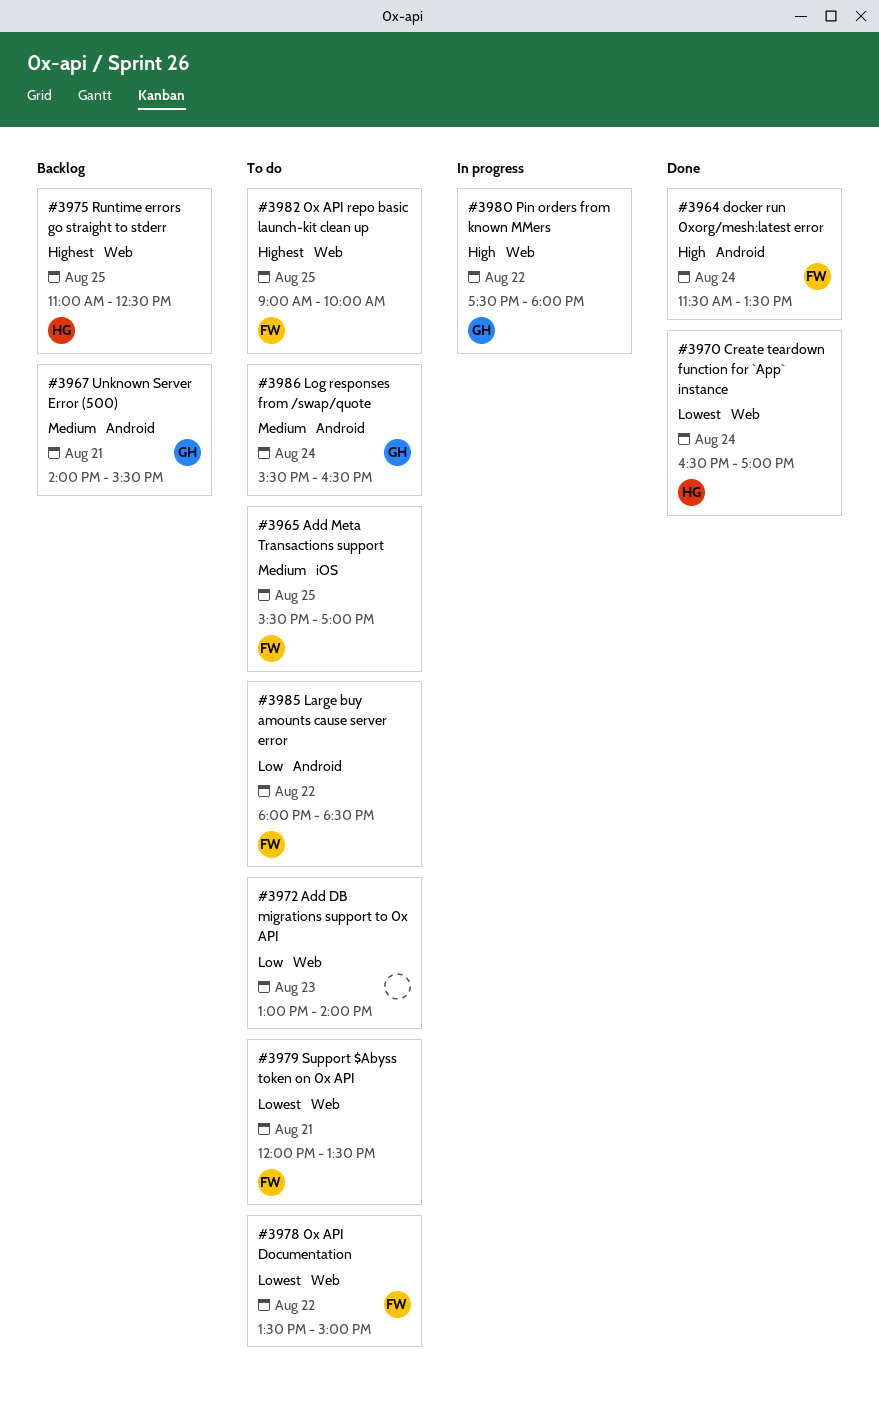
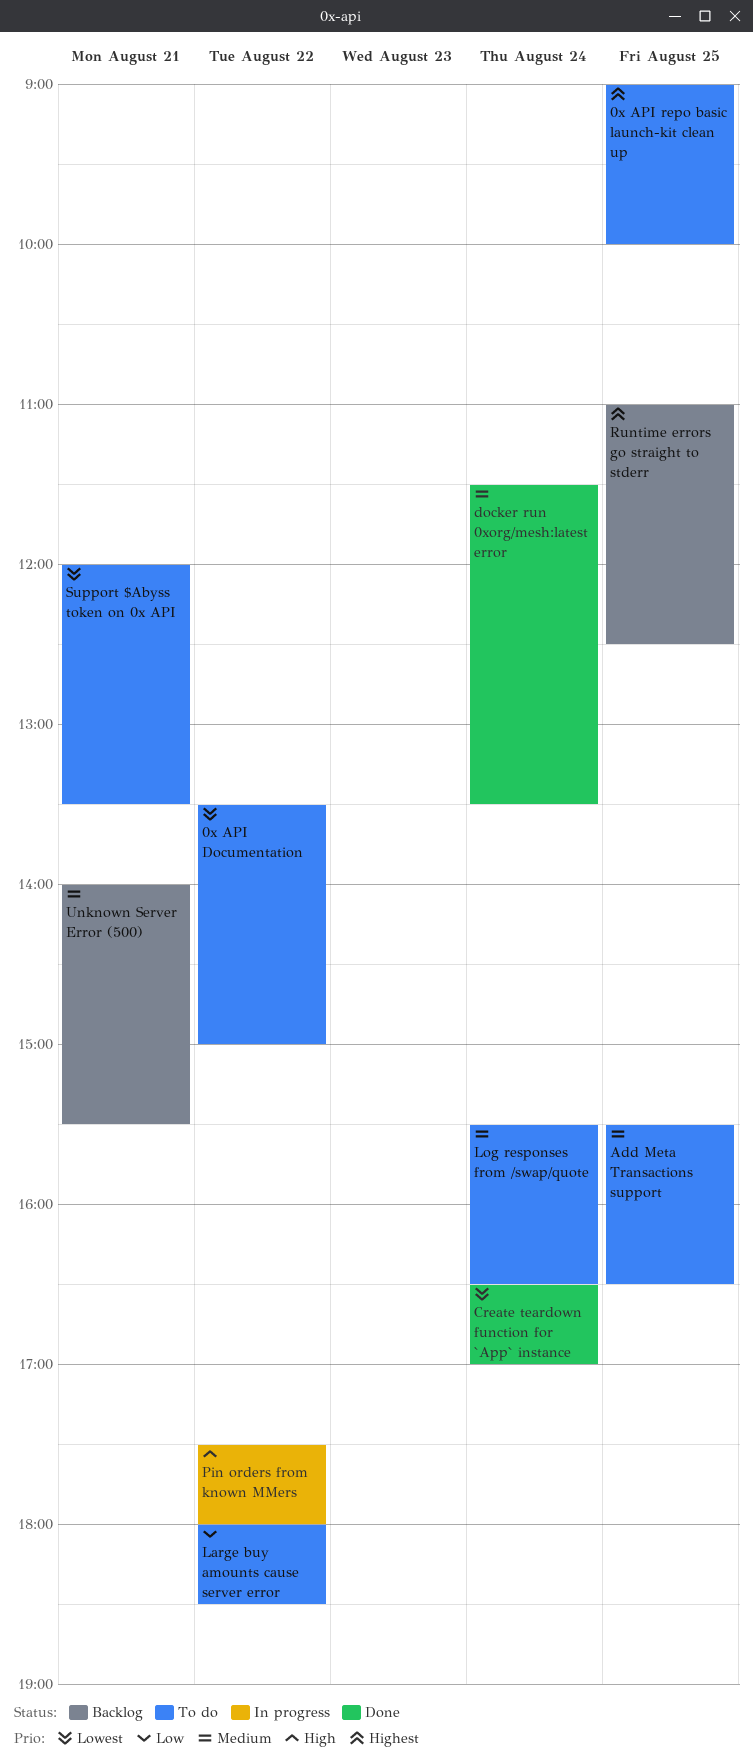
Add DB migrations support to 0x API: present -> none
Add Meta Transactions support, ends: 17:00 -> 16:30
docker run 0xorg/mesh:latest error, priority: High -> Medium

